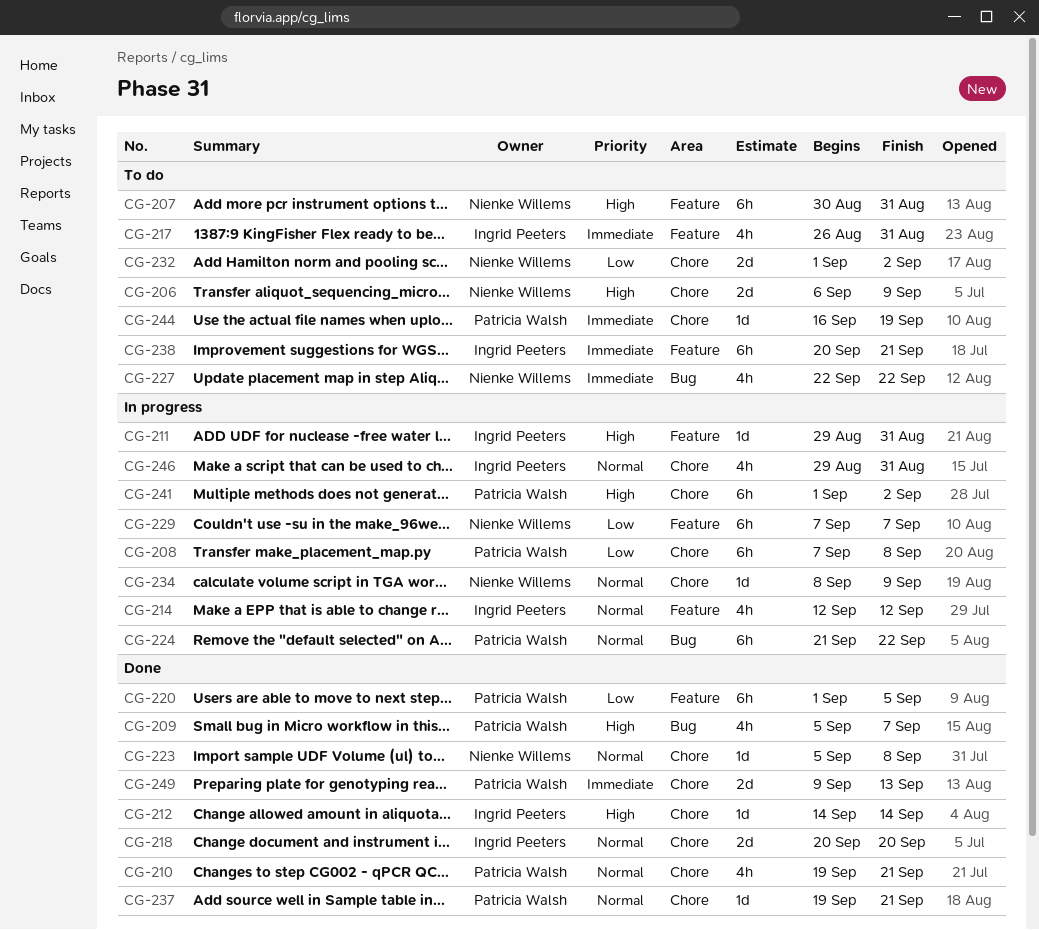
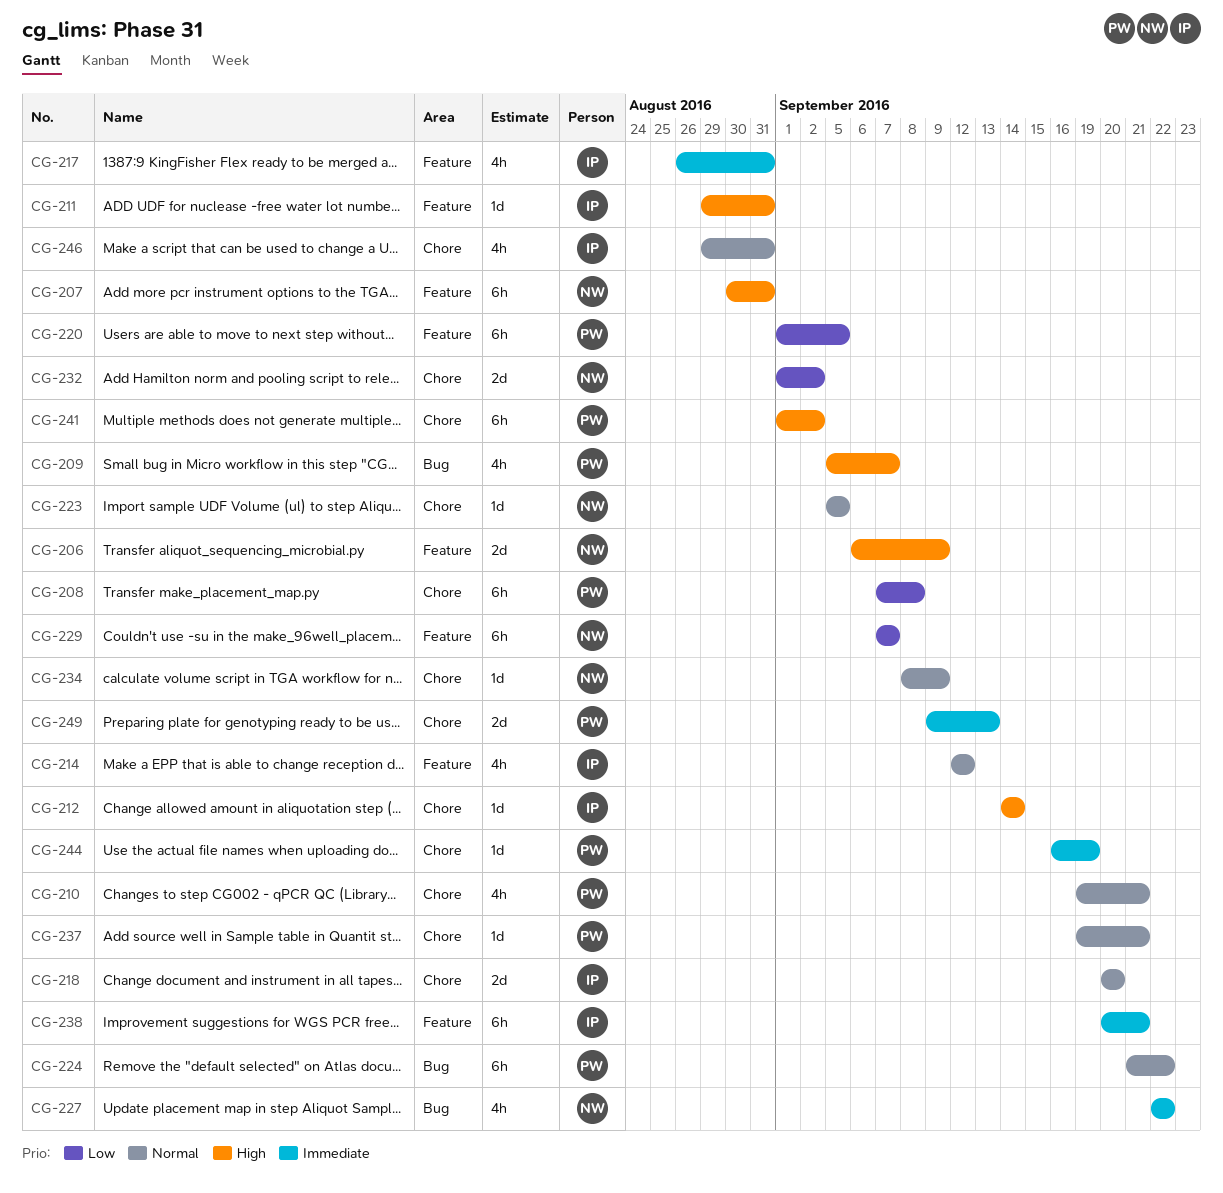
CG-206, label: Chore -> Feature
CG-223, due: Sep 8 -> Sep 5

